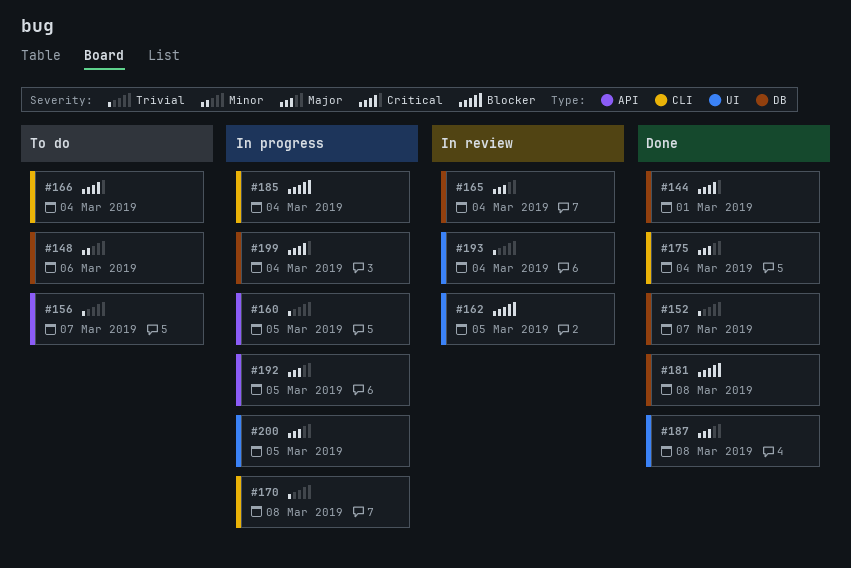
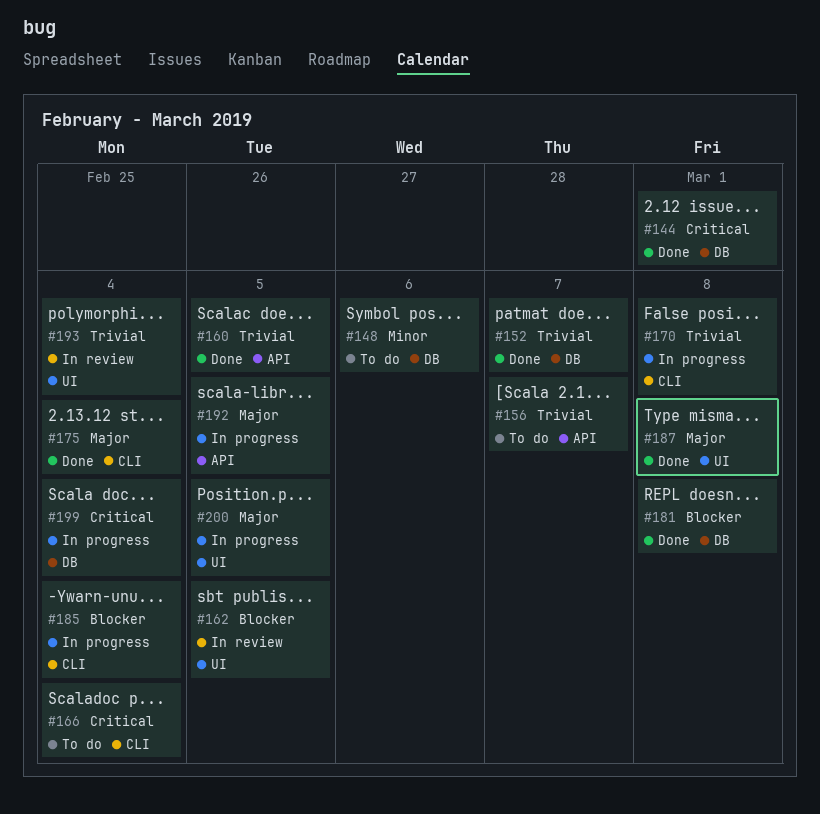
#160, status: In progress -> Done
#165: present -> none

